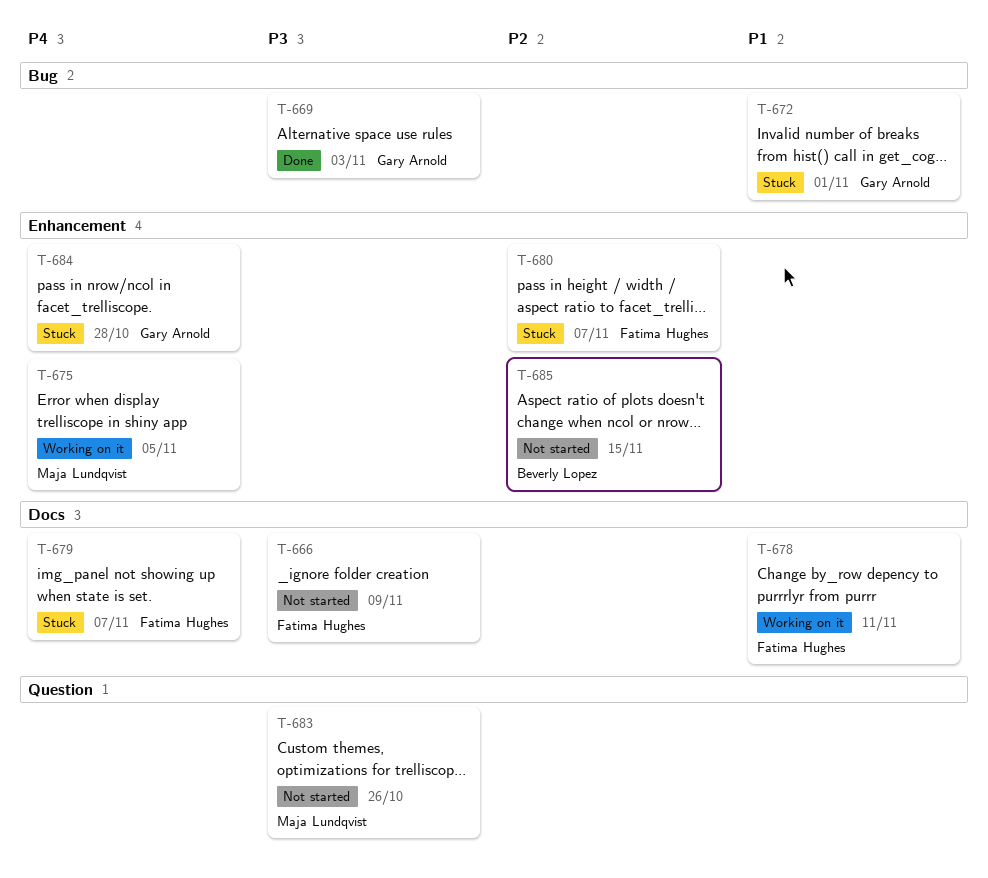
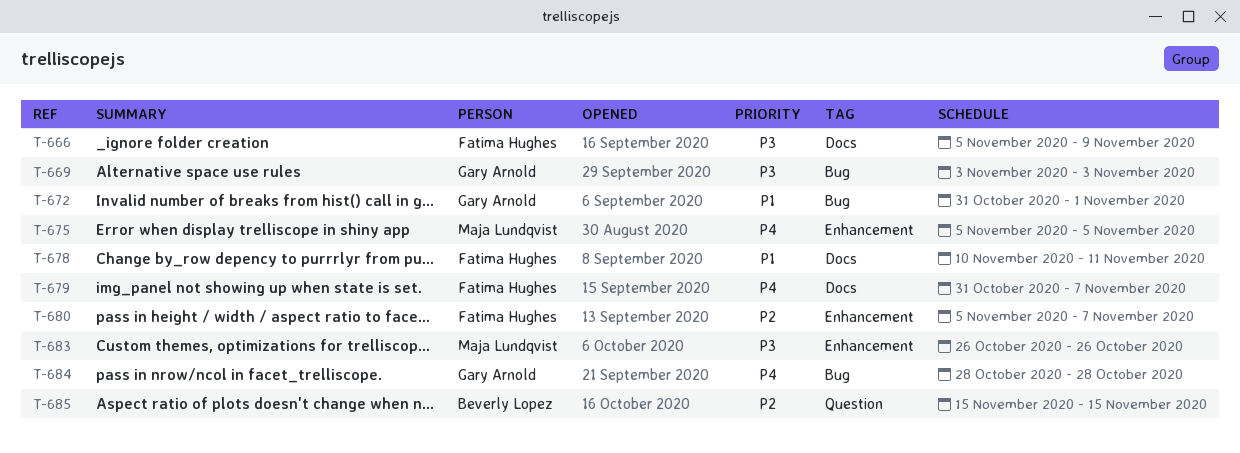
T-683, label: Question -> Enhancement
T-684, label: Enhancement -> Bug
T-685, label: Enhancement -> Question

